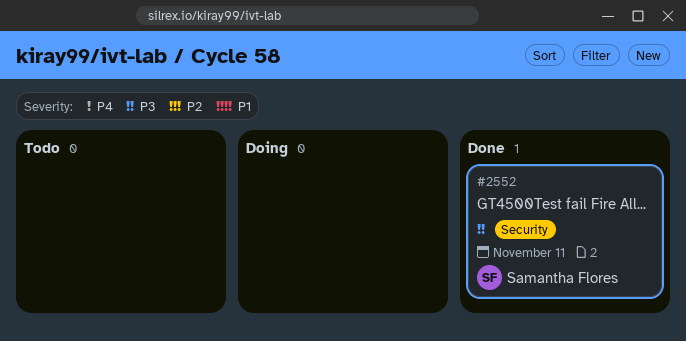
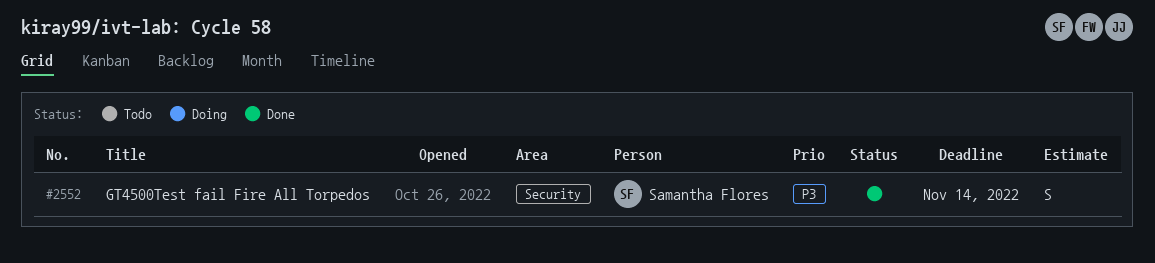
#2552, due: Nov 11 -> Nov 14

